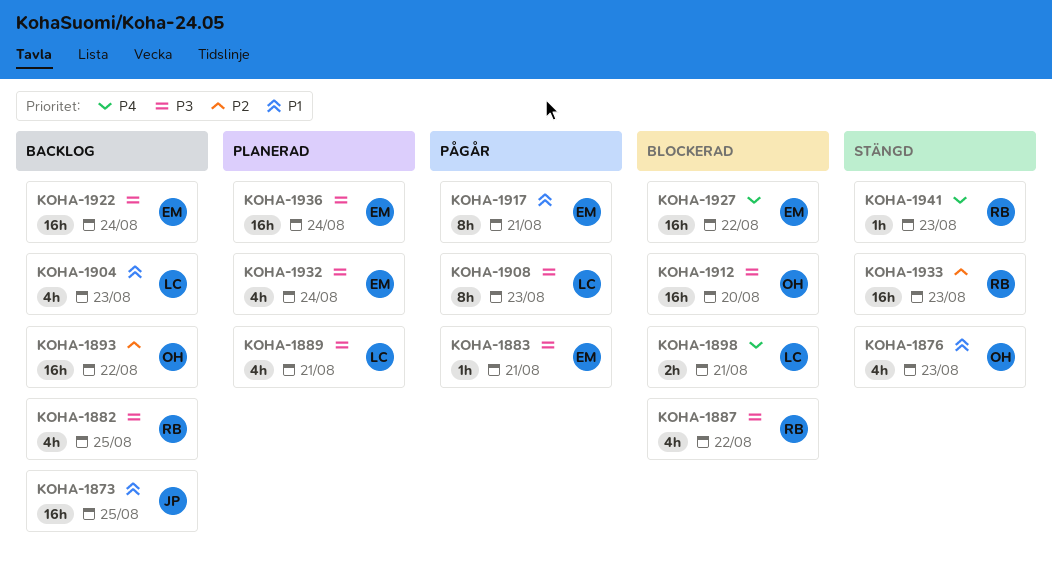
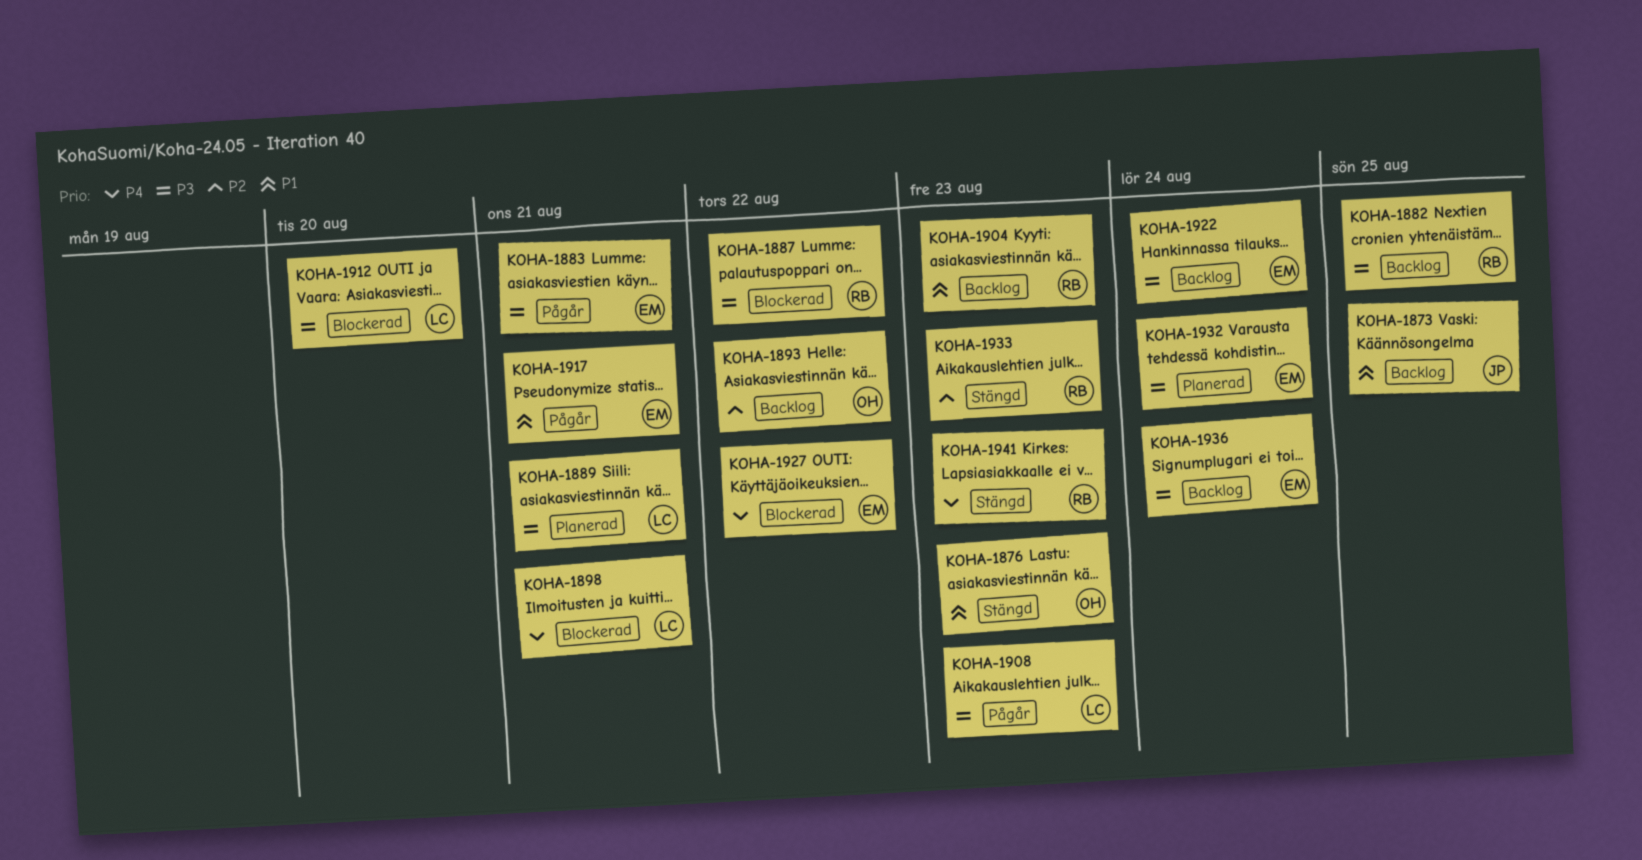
KOHA-1904, owner: LC -> RB
KOHA-1912, owner: OH -> LC
KOHA-1936, status: Planerad -> Backlog

